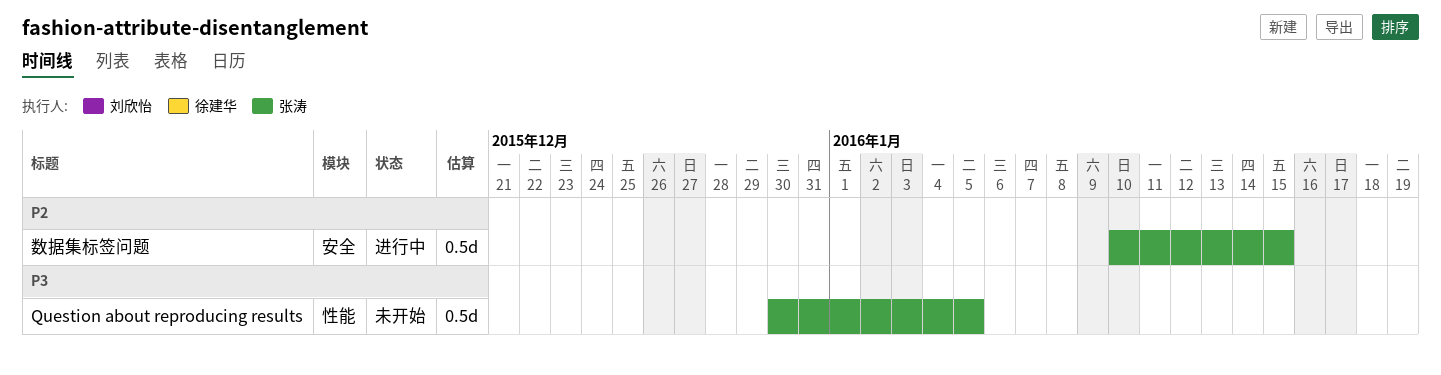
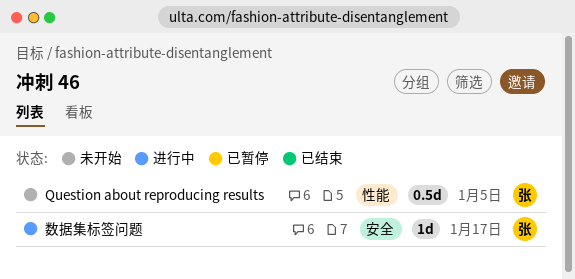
数据集标签问题, estimate: 0.5d -> 1d
数据集标签问题, due: Jan 15 -> Jan 17

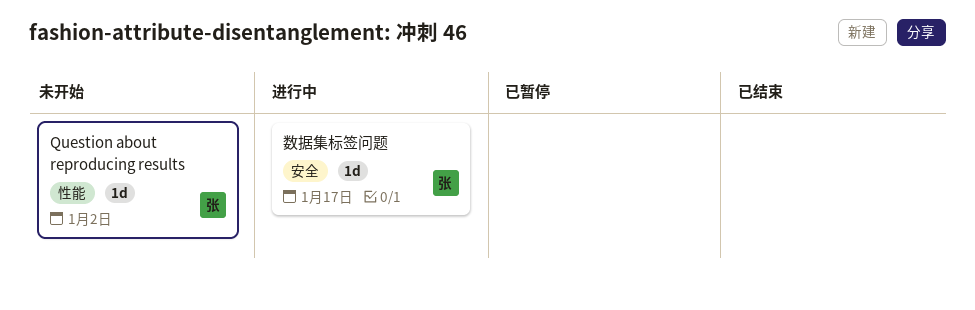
Question about reproducing results, estimate: 0.5d -> 1d
Question about reproducing results, due: Jan 5 -> Jan 2

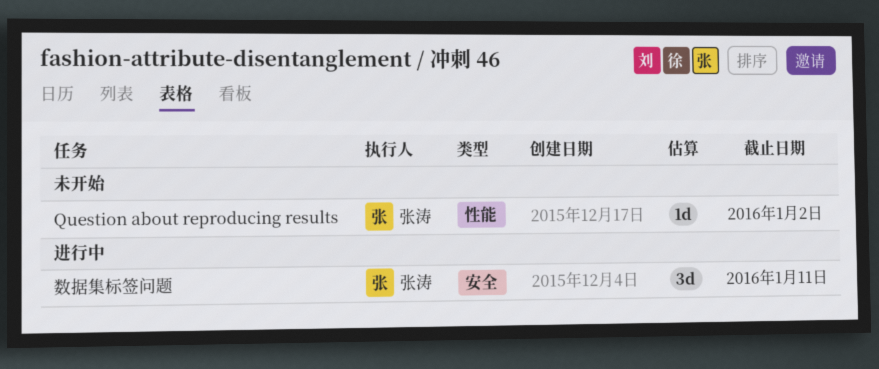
数据集标签问题, estimate: 1d -> 3d
数据集标签问题, due: Jan 17 -> Jan 11

